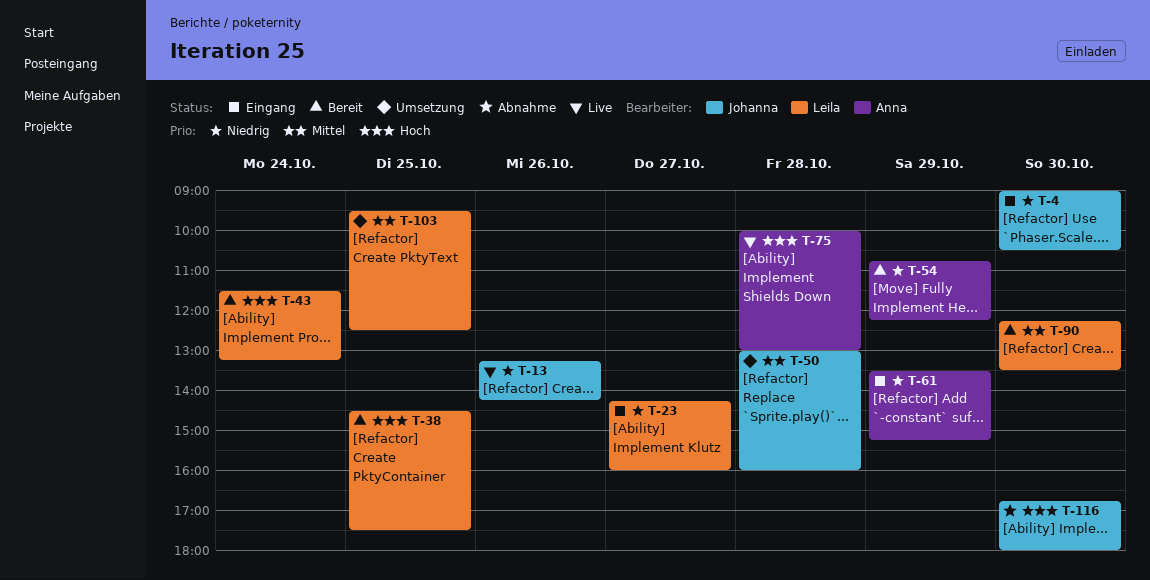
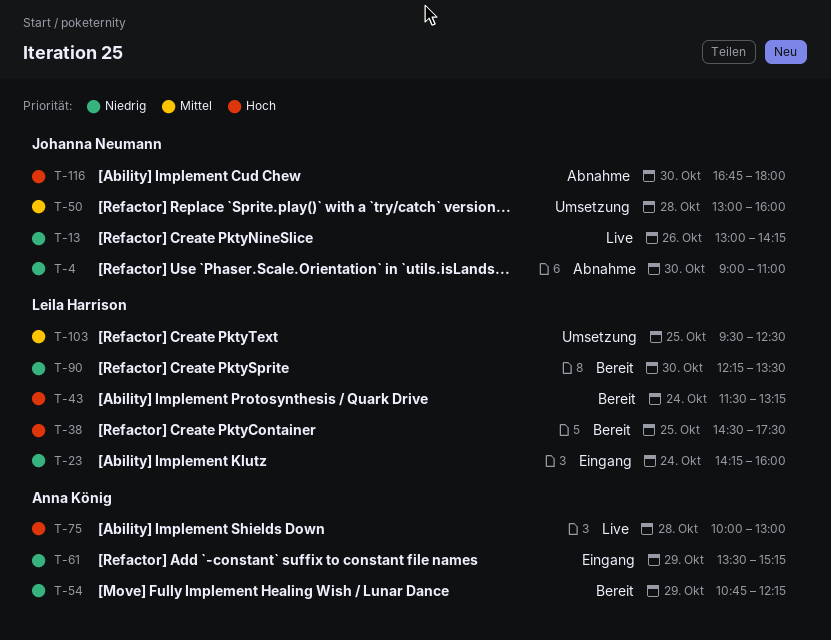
T-4, status: Eingang -> Abnahme
T-4, ends: 10:30 -> 11:00
T-13, begins: 13:15 -> 13:00
T-23, day: Oct 27 -> Oct 24
T-90, priority: Mittel -> Niedrig

